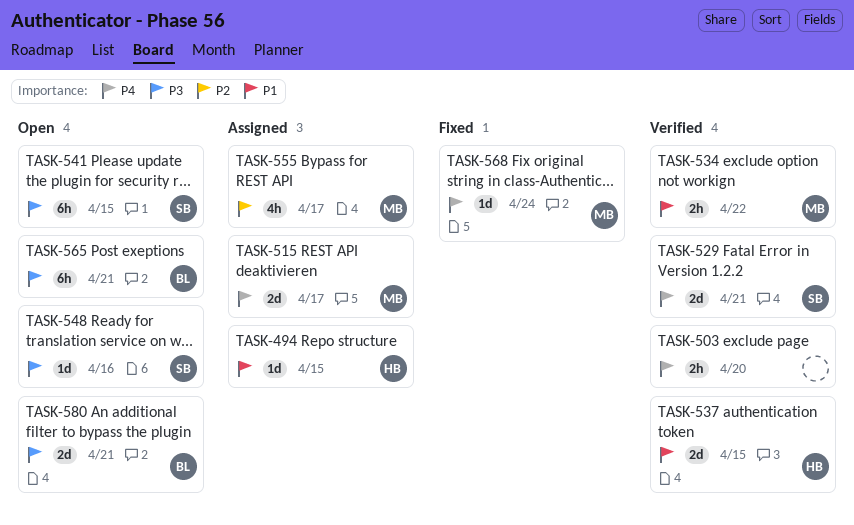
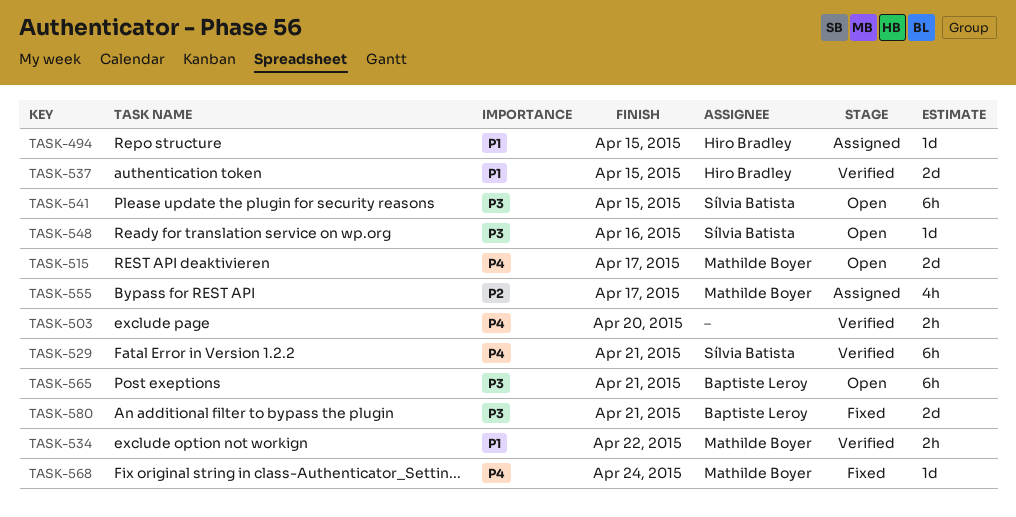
TASK-515, status: Assigned -> Open
TASK-529, estimate: 2d -> 6h
TASK-580, status: Open -> Fixed

